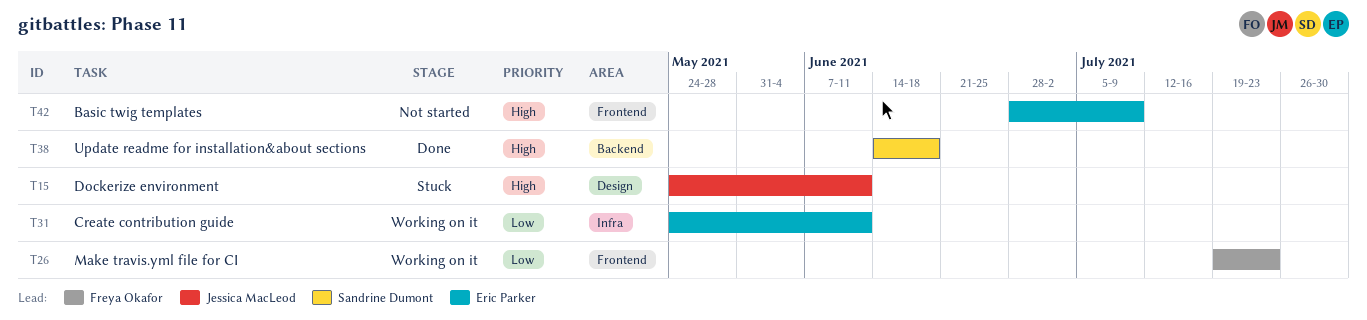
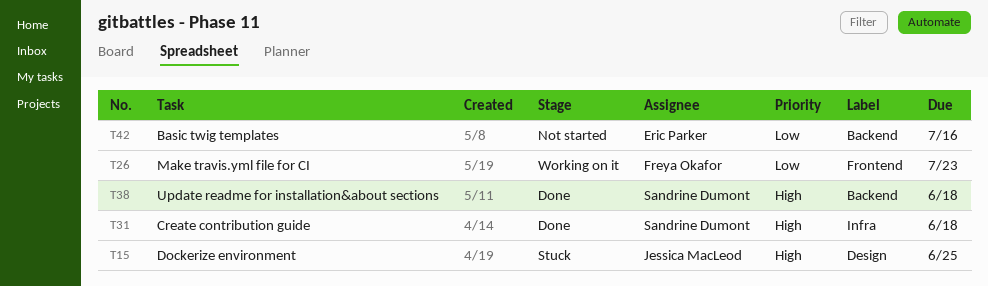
T15, due: Jun 11 -> Jun 25
T31, status: Working on it -> Done
T31, owner: Eric Parker -> Sandrine Dumont
T31, priority: Low -> High
T31, due: Jun 11 -> Jun 18
T42, priority: High -> Low
T42, label: Frontend -> Backend
T42, due: Jul 9 -> Jul 16

